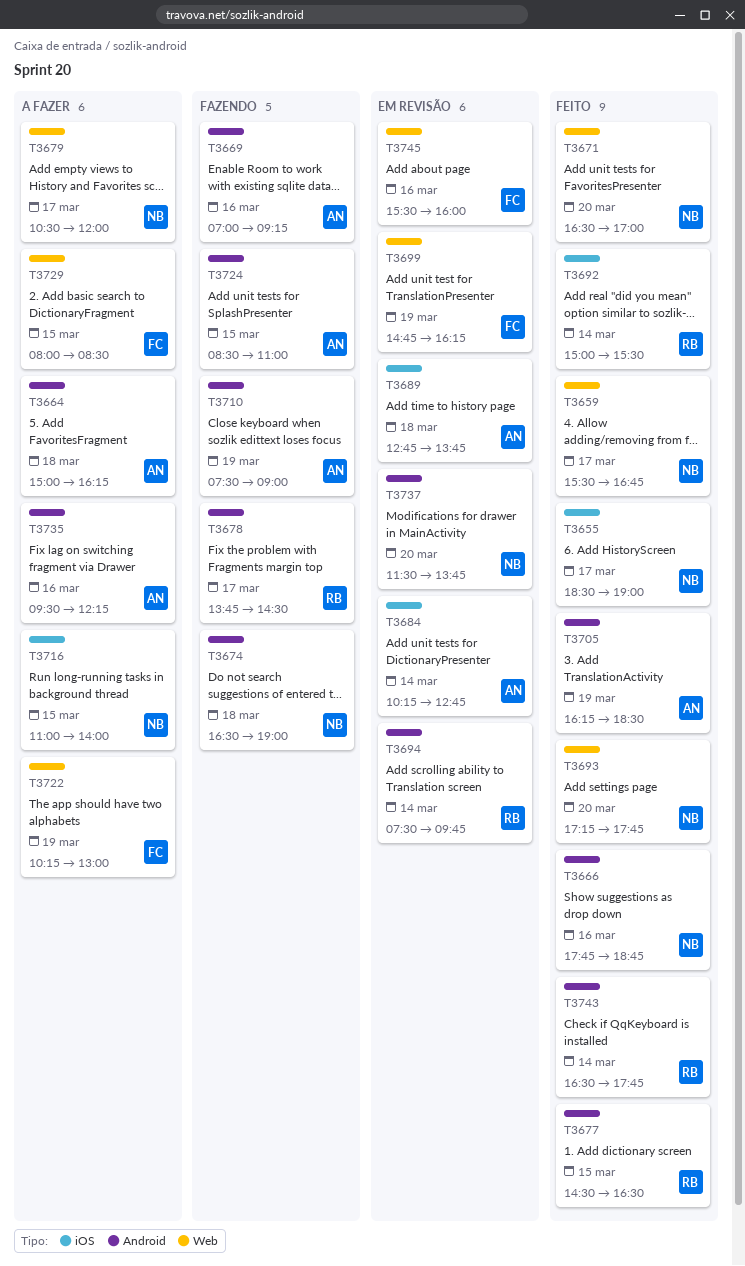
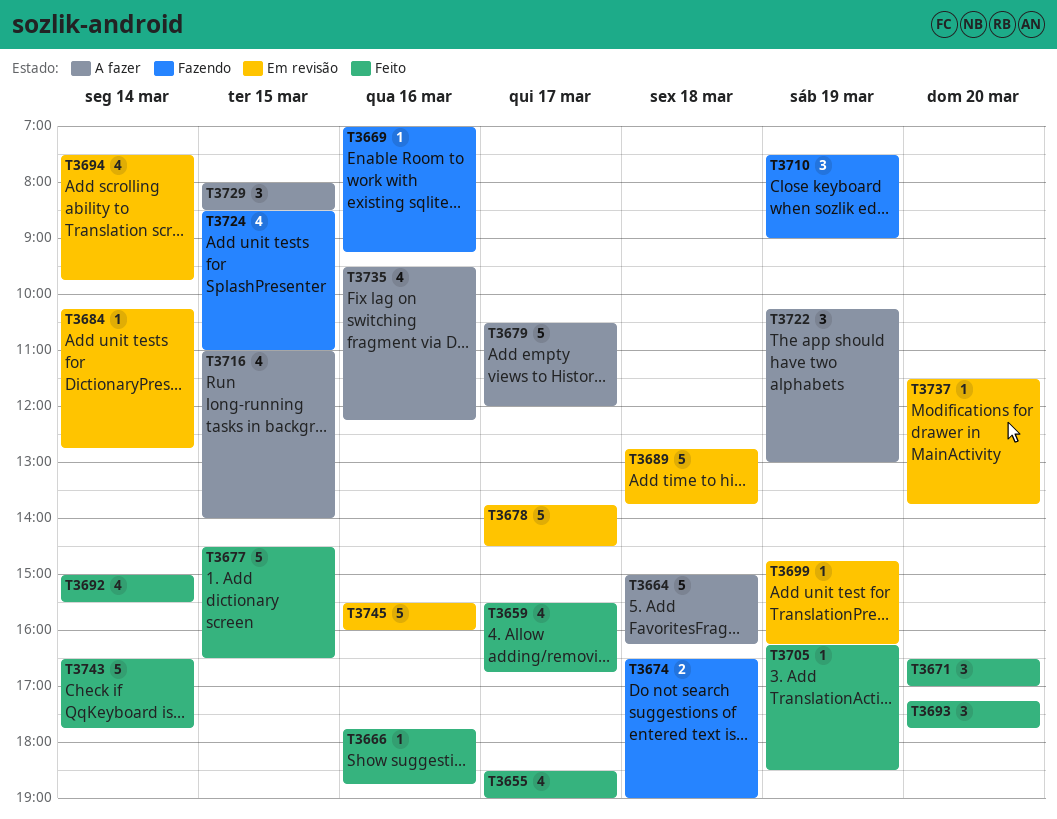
T3678, status: Fazendo -> Em revisão

